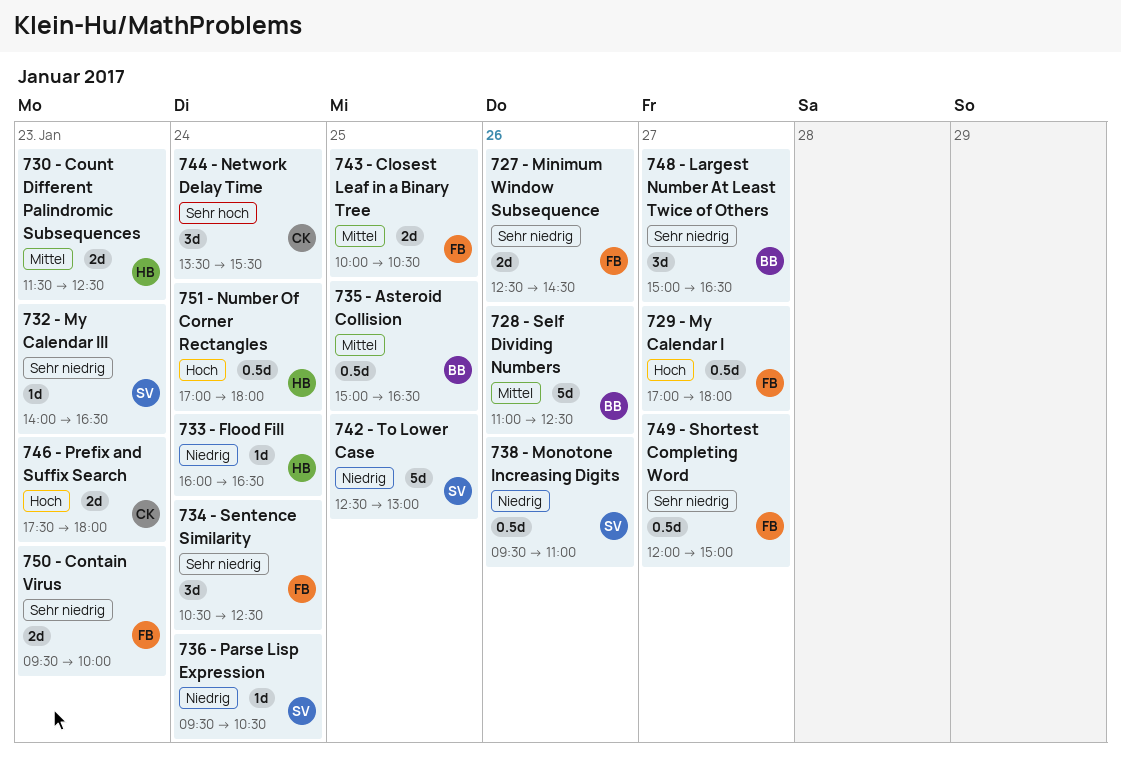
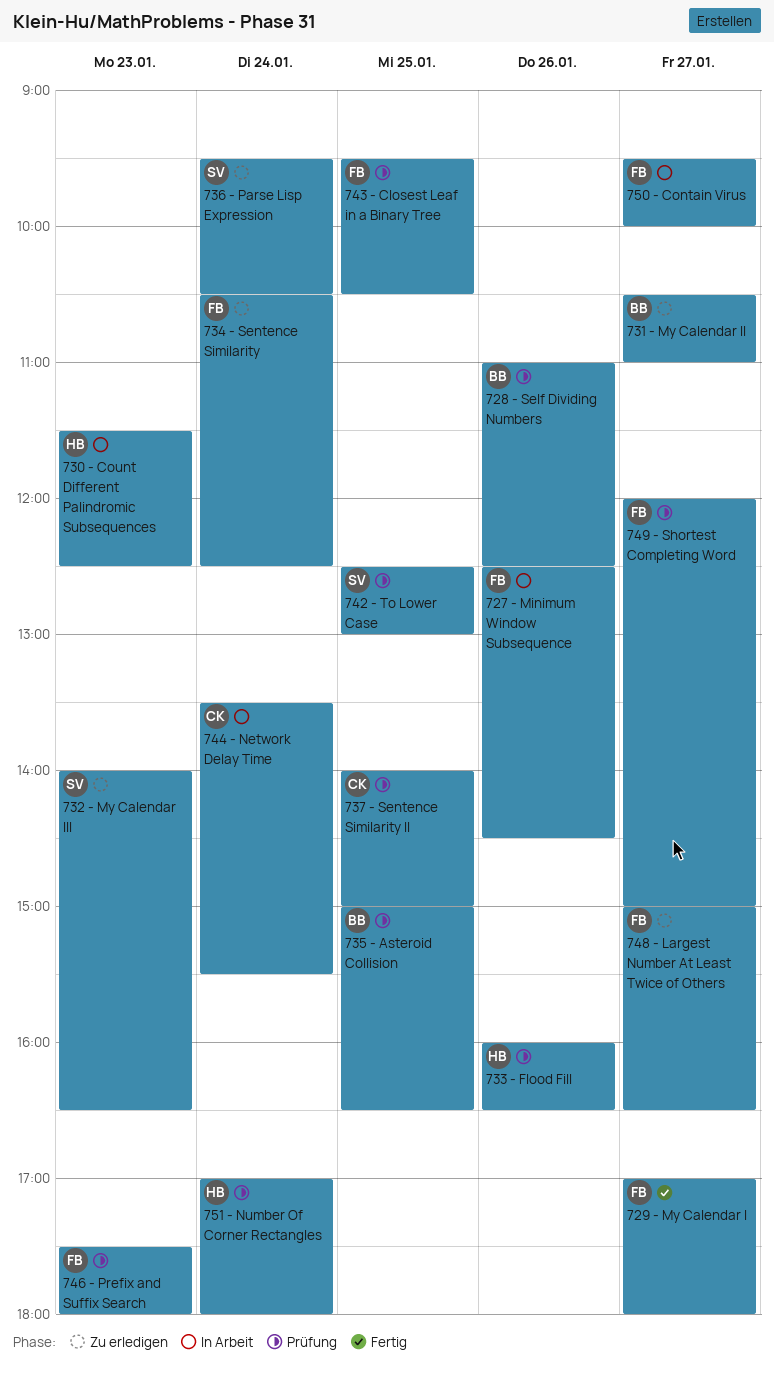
731 - My Calendar II: none -> present
733 - Flood Fill, day: Jan 24 -> Jan 26
737 - Sentence Similarity II: none -> present
738 - Monotone Increasing Digits: present -> none
743 - Closest Leaf in a Binary Tree, begins: 10:00 -> 09:30
746 - Prefix and Suffix Search, owner: CK -> FB
748 - Largest Number At Least Twice of Others, owner: BB -> FB
750 - Contain Virus, day: Jan 23 -> Jan 27

